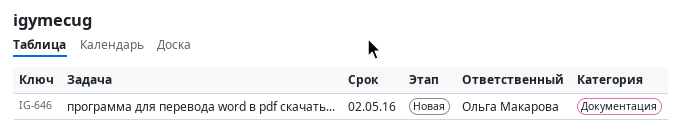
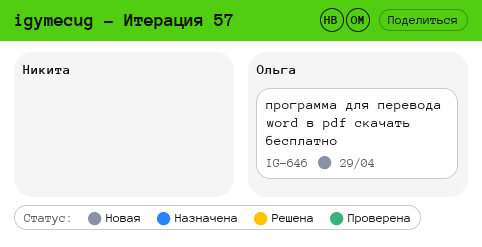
IG-646, due: May 2 -> Apr 29

